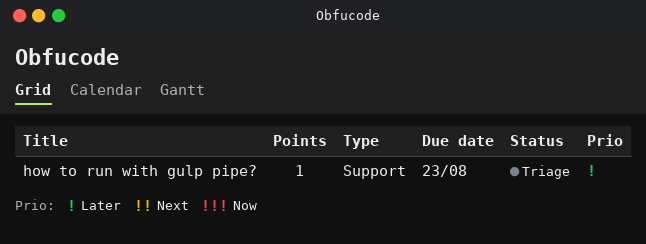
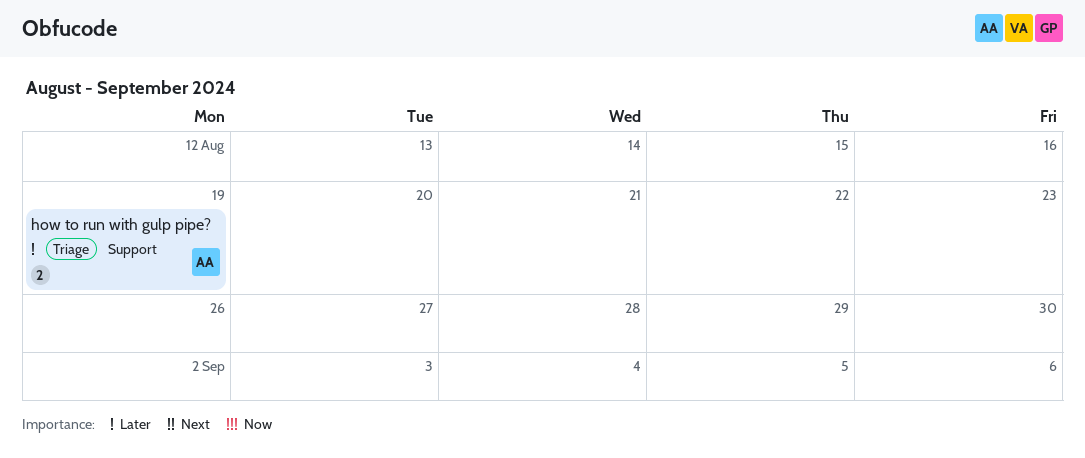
how to run with gulp pipe?, estimate: 1 -> 2
how to run with gulp pipe?, due: Aug 23 -> Aug 19

